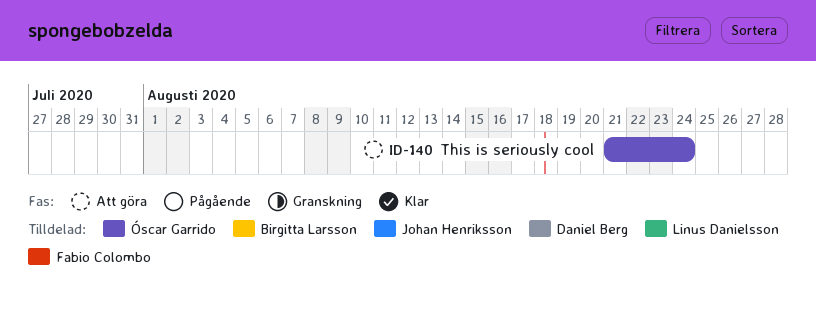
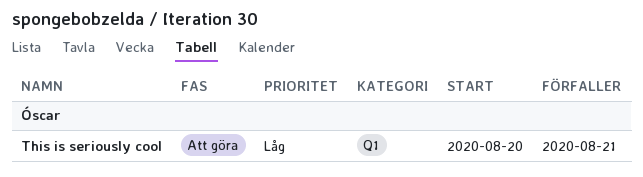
This is seriously cool, start: Aug 21 -> Aug 20
This is seriously cool, due: Aug 24 -> Aug 21

